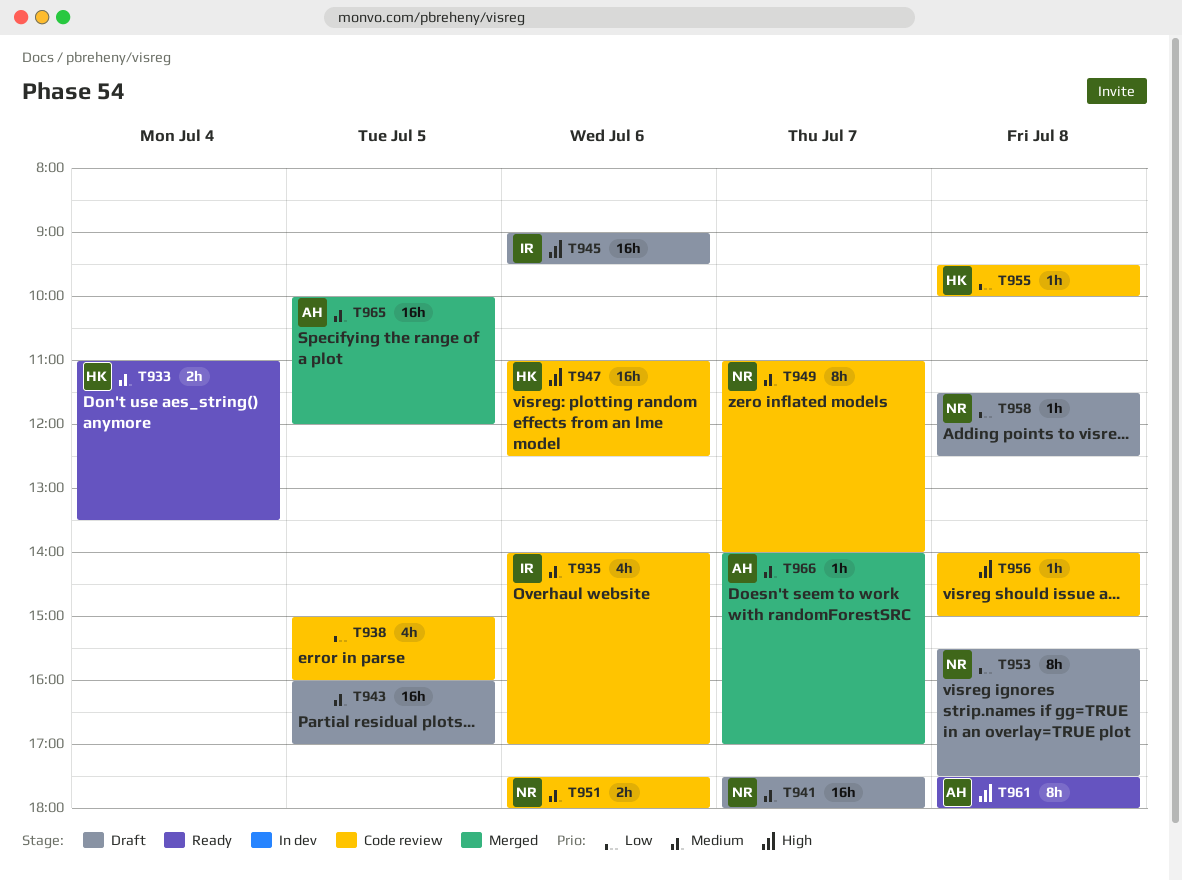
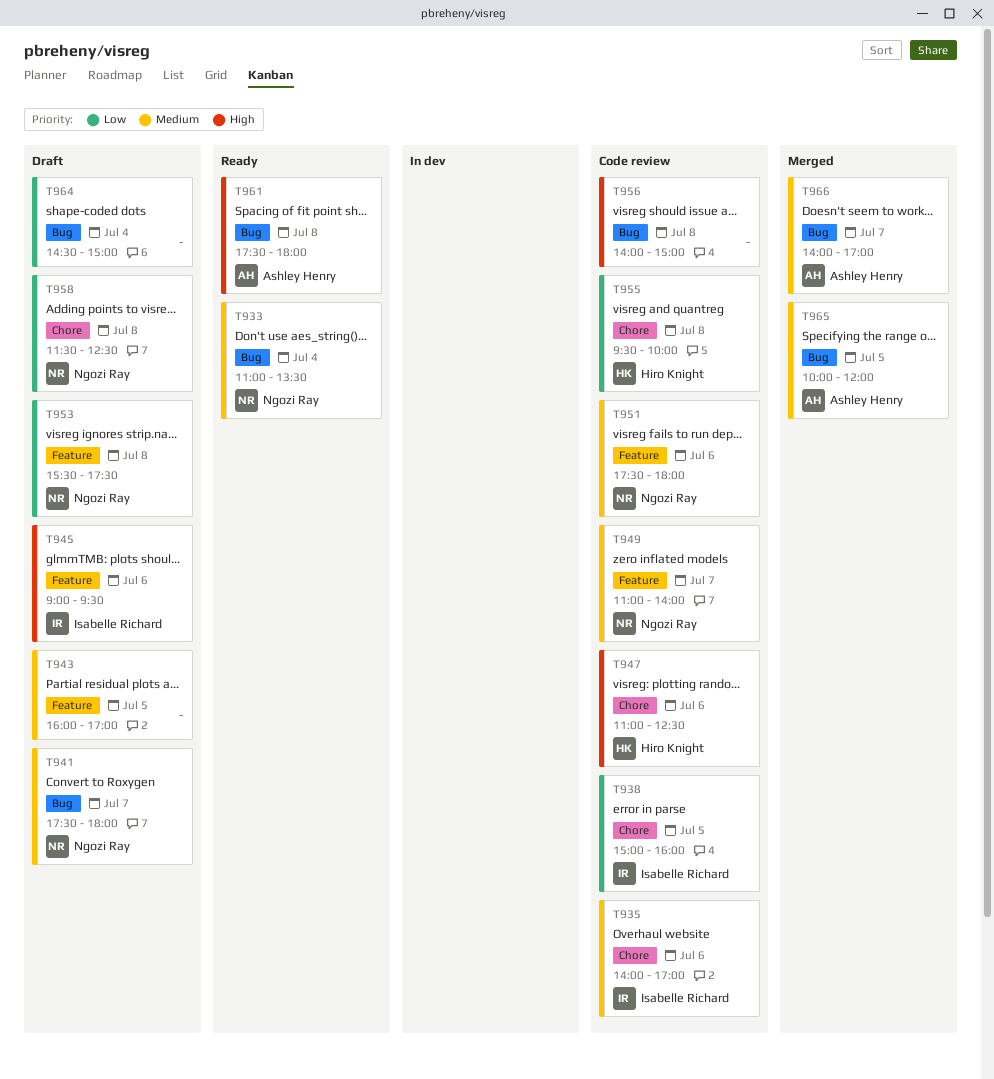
T933, owner: Hiro Knight -> Ngozi Ray
T938, owner: none -> Isabelle Richard
T964: none -> present

